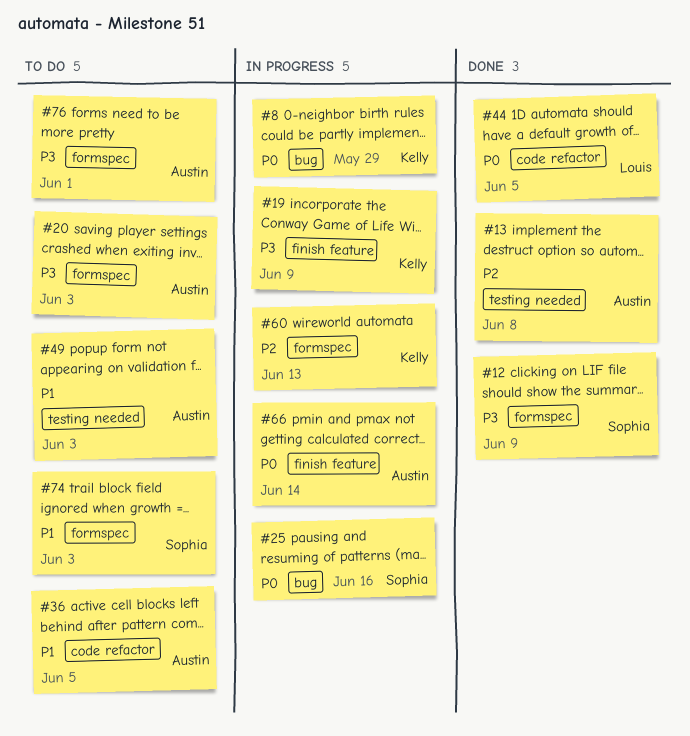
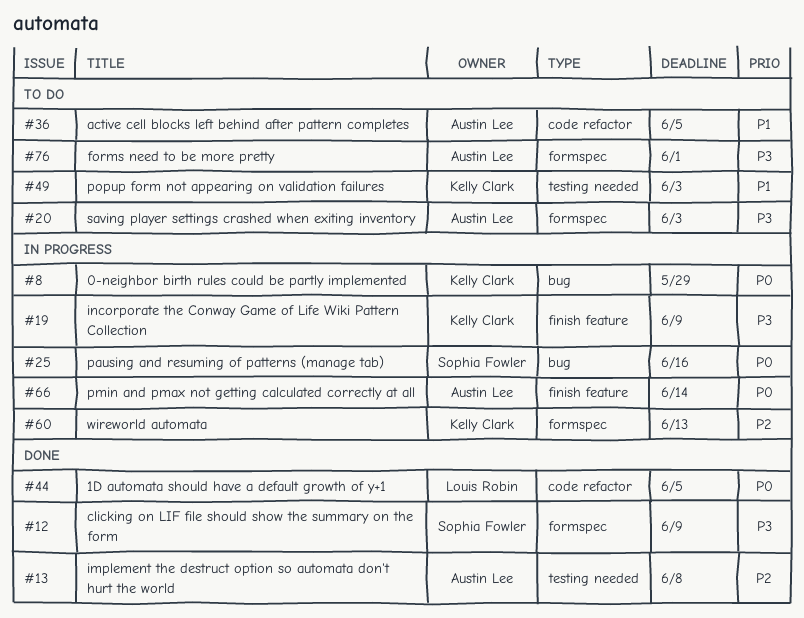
#49, owner: Austin Lee -> Kelly Clark
#74: present -> none

